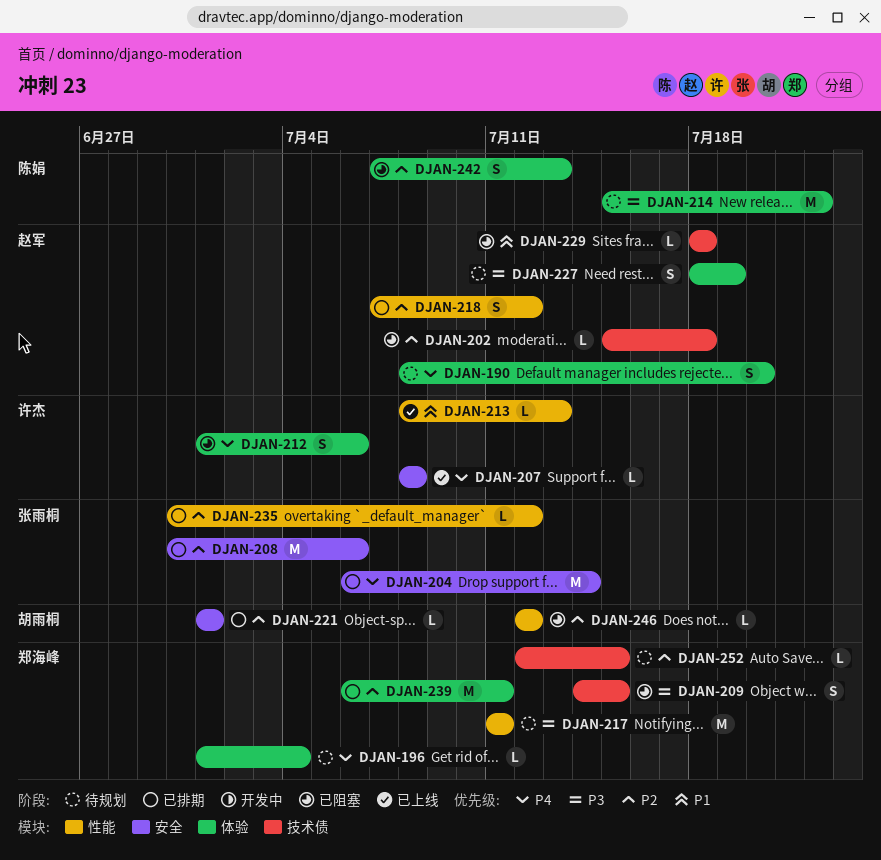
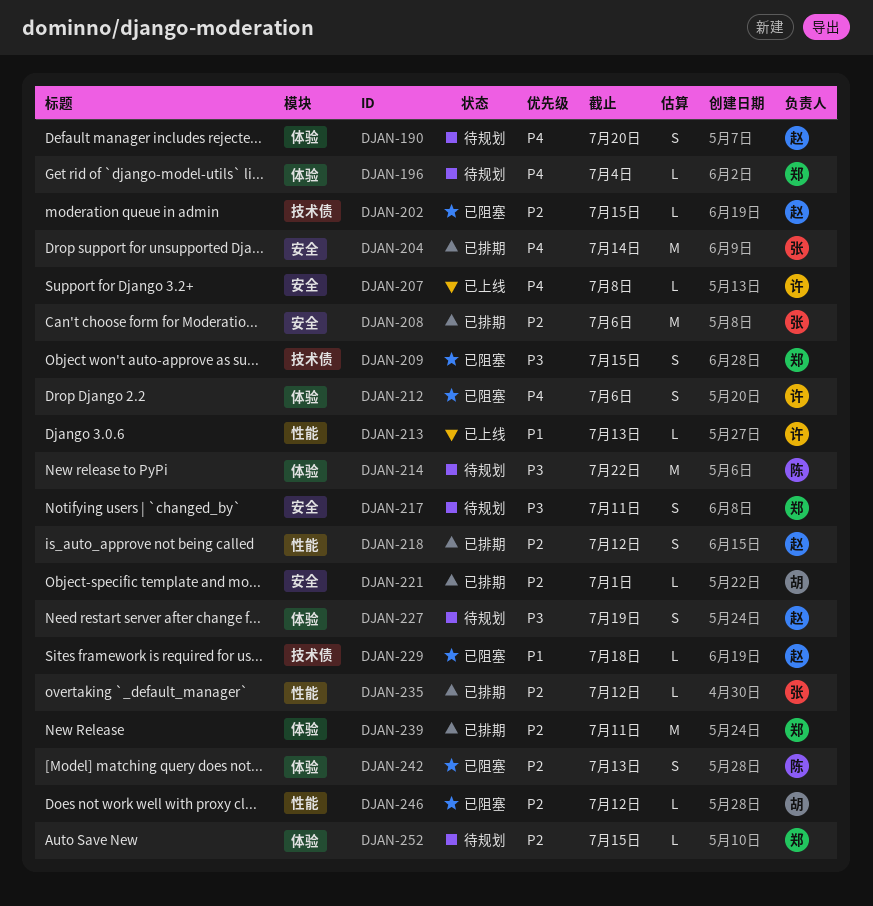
DJAN-202, due: Jul 18 -> Jul 15
DJAN-217, label: 性能 -> 安全
DJAN-217, estimate: M -> S
DJAN-252, label: 技术债 -> 体验

